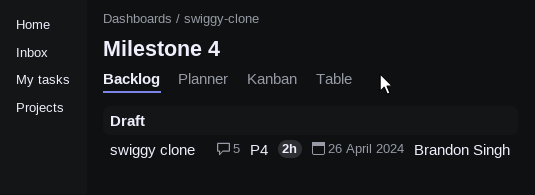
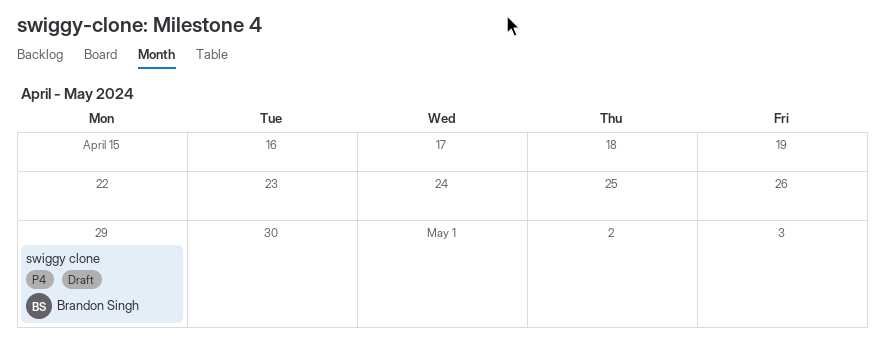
swiggy clone, due: Apr 26 -> Apr 29

